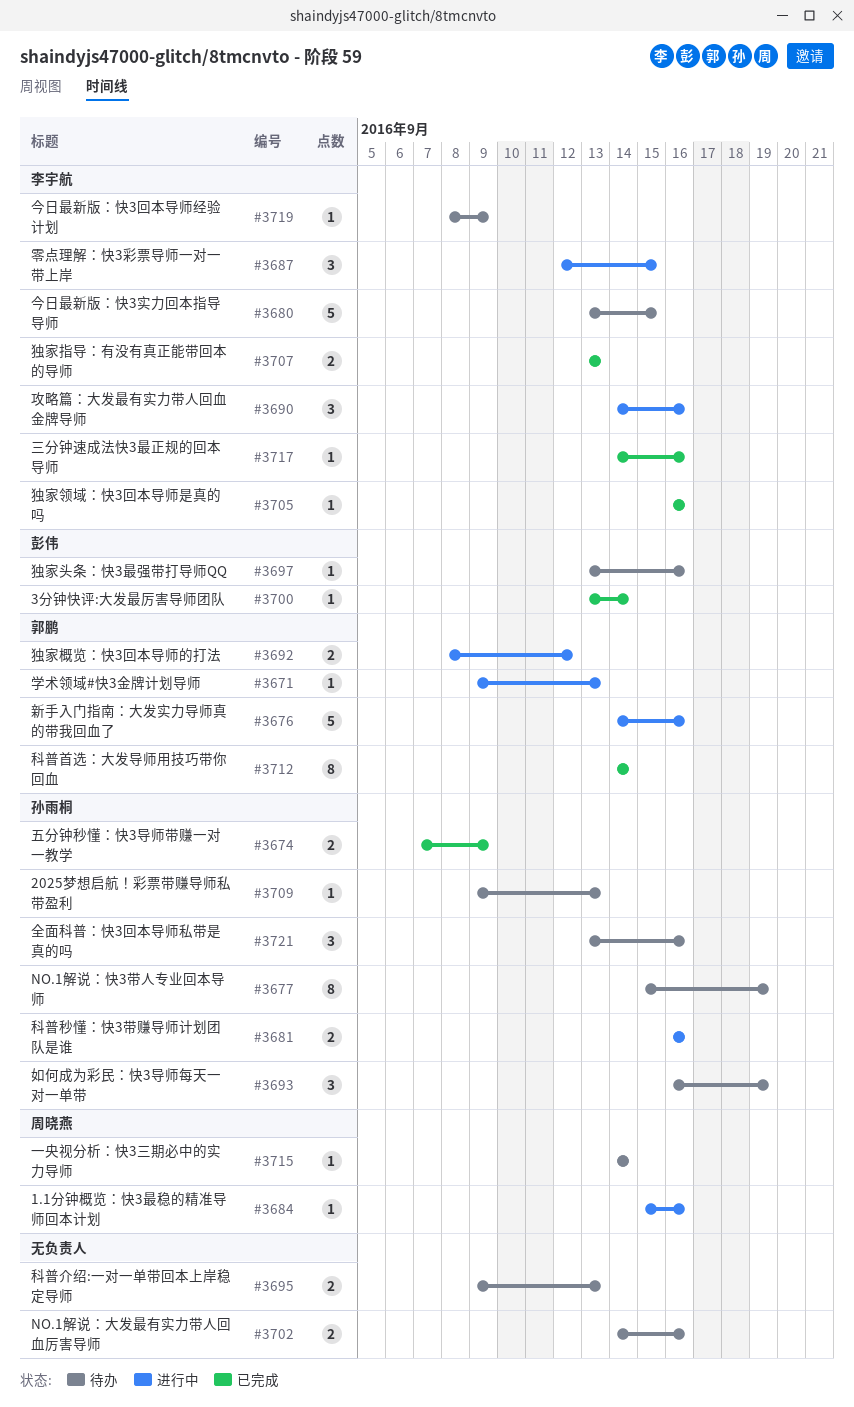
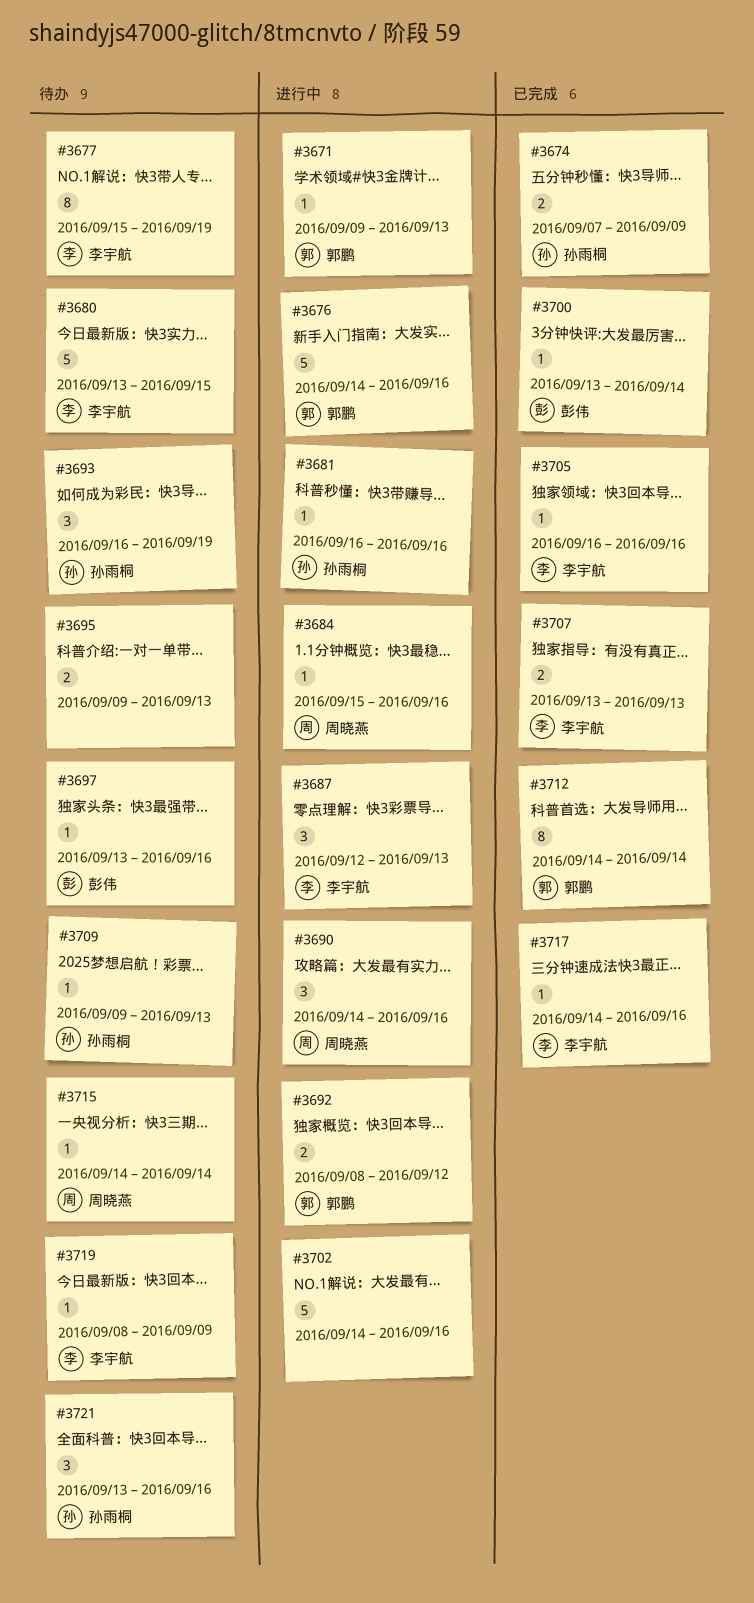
#3677, owner: 孙雨桐 -> 李宇航
#3681, estimate: 2 -> 1
#3687, due: Sep 15 -> Sep 13
#3690, owner: 李宇航 -> 周晓燕
#3702, status: 待办 -> 进行中
#3702, estimate: 2 -> 5

